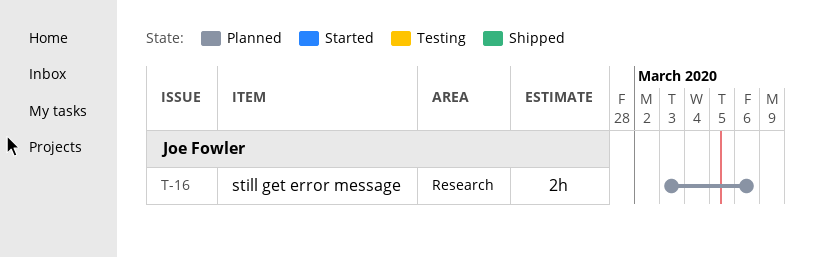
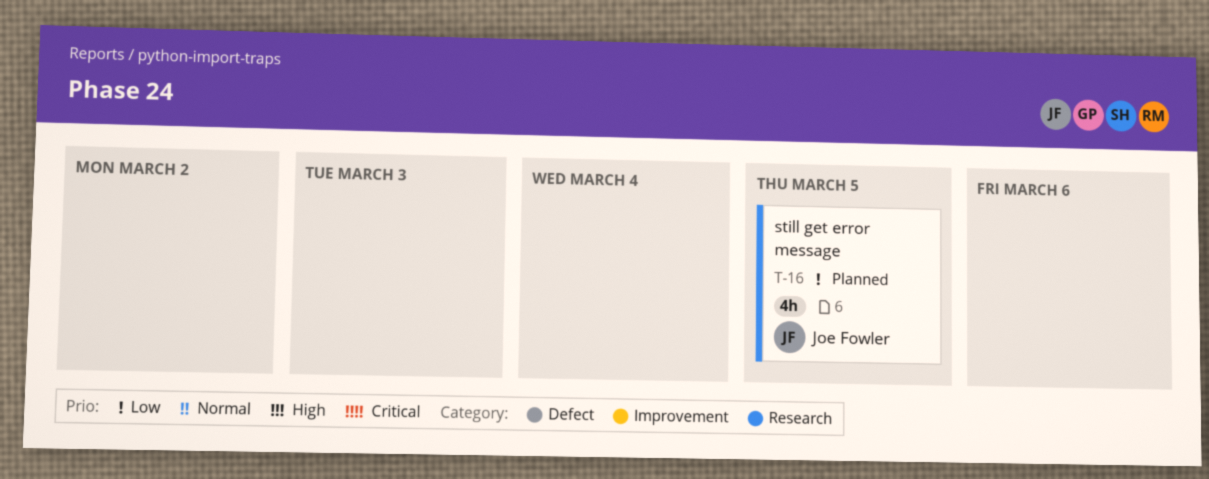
T-16, estimate: 2h -> 4h
T-16, due: Mar 6 -> Mar 5

